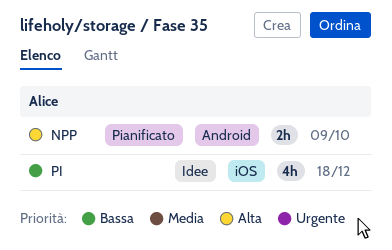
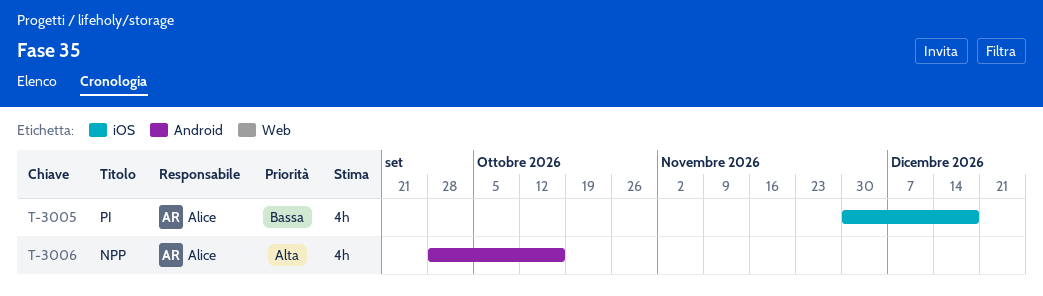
NPP, estimate: 2h -> 4h
NPP, due: Oct 9 -> Oct 16

